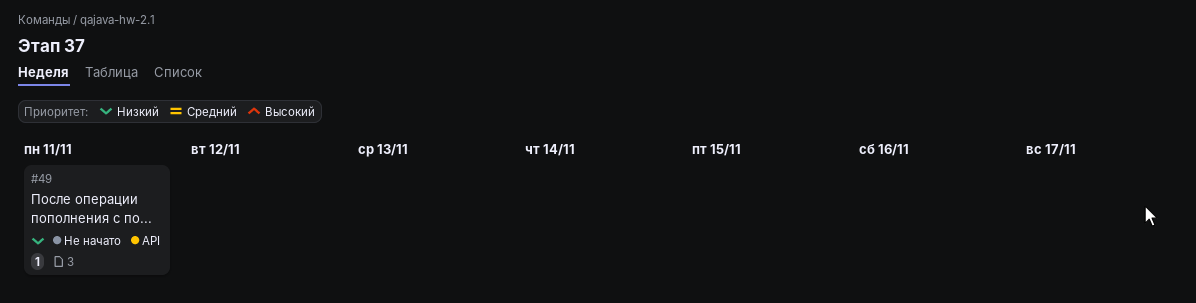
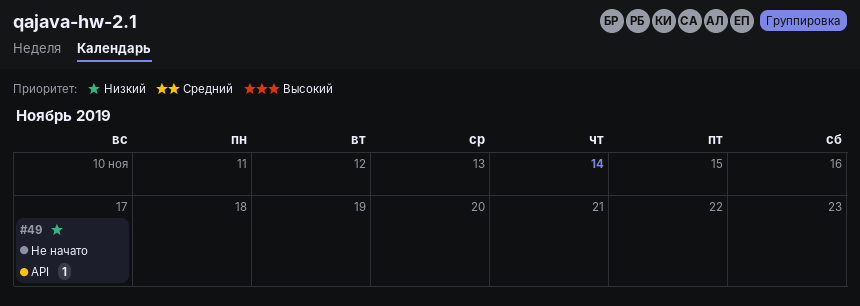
#49, due: Nov 11 -> Nov 17

